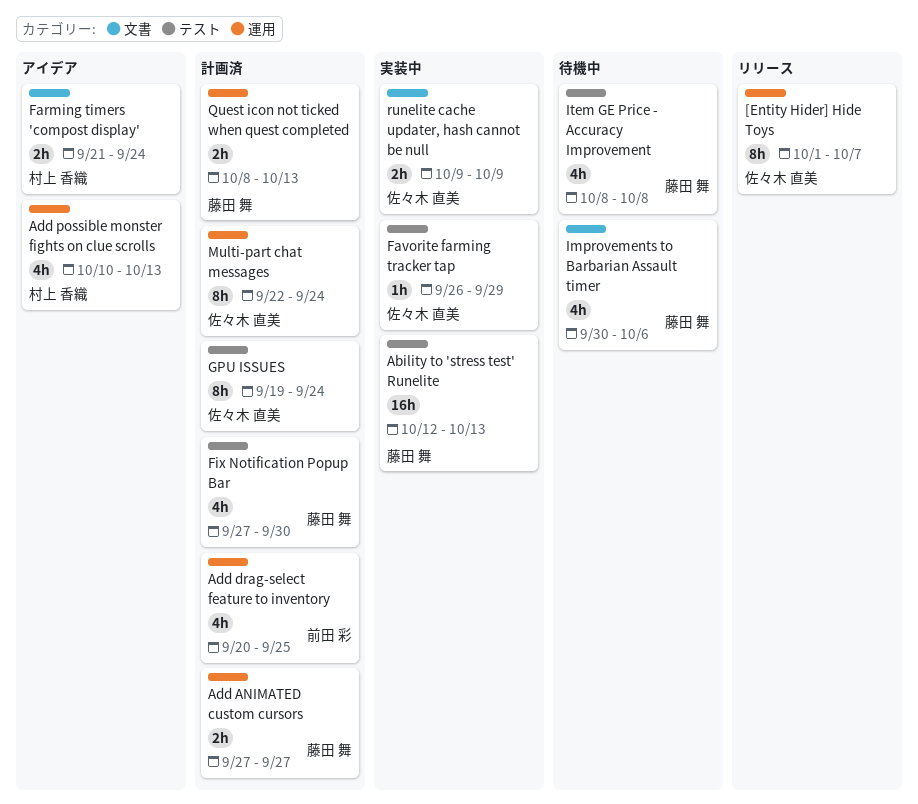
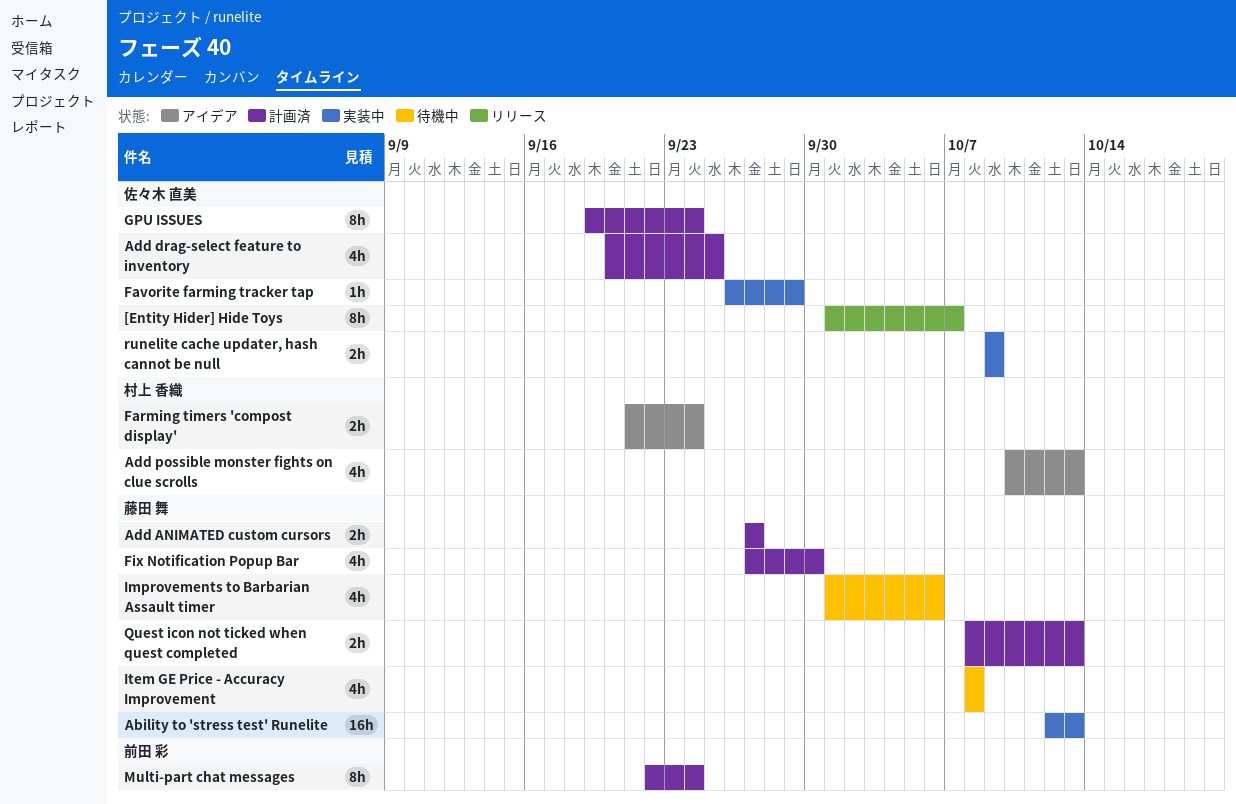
Add drag-select feature to inventory, owner: 前田 彩 -> 佐々木 直美
Improvements to Barbarian Assault timer, start: Sep 30 -> Oct 1
Multi-part chat messages, owner: 佐々木 直美 -> 前田 彩

